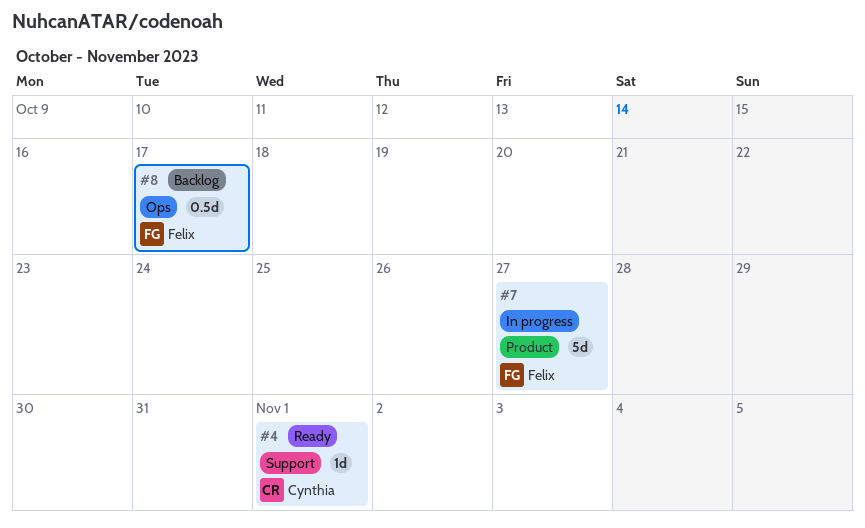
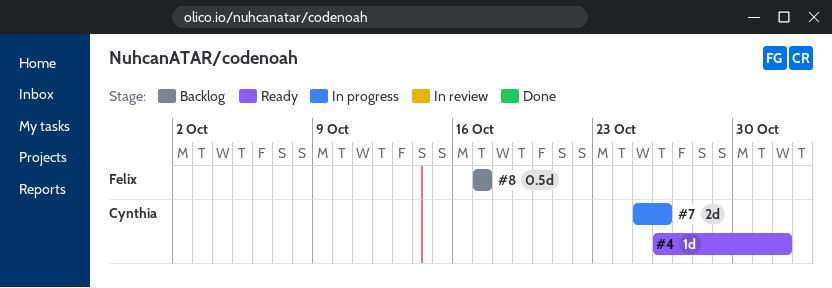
#7, owner: Felix -> Cynthia
#7, estimate: 5d -> 2d
#7, due: Oct 27 -> Oct 26

